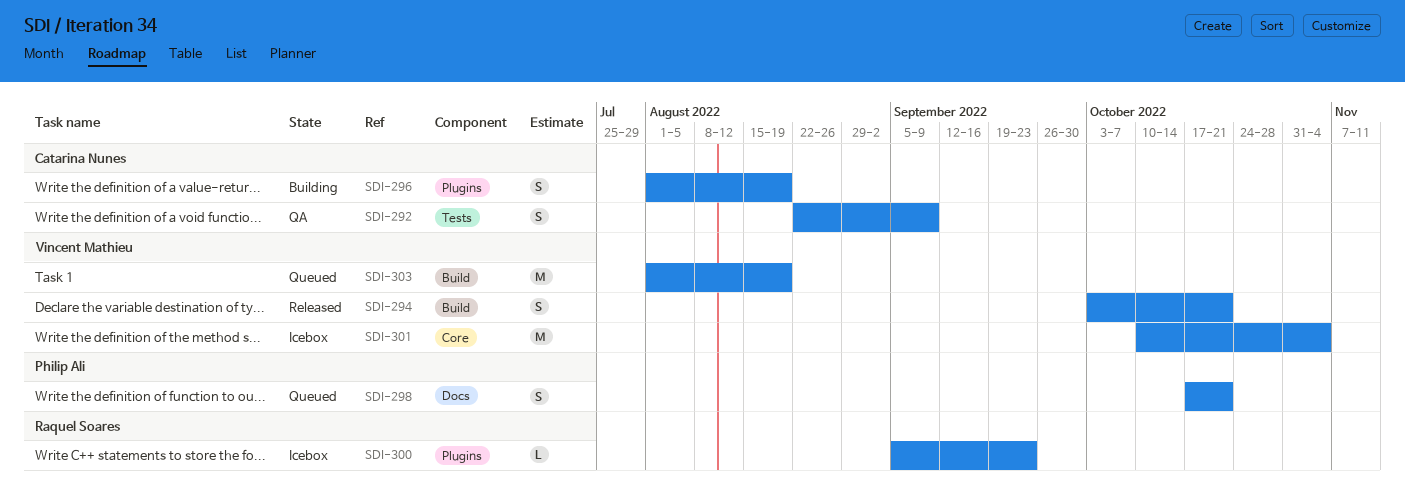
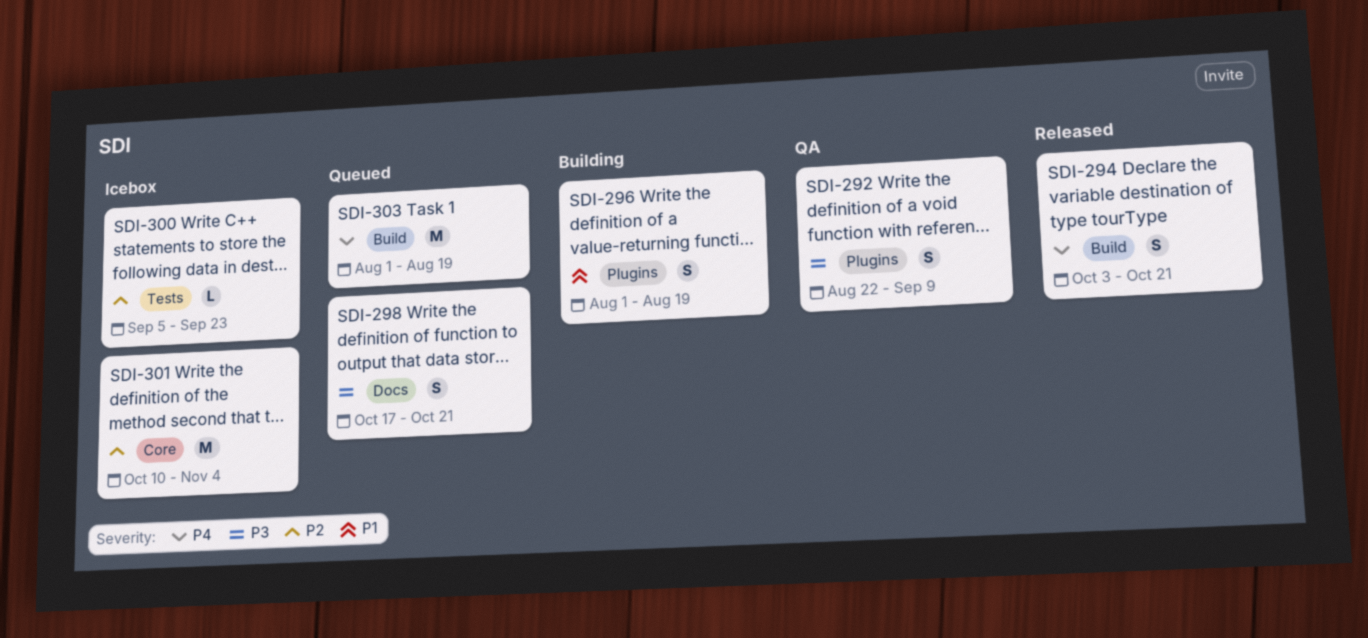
SDI-292, label: Tests -> Plugins
SDI-300, label: Plugins -> Tests

